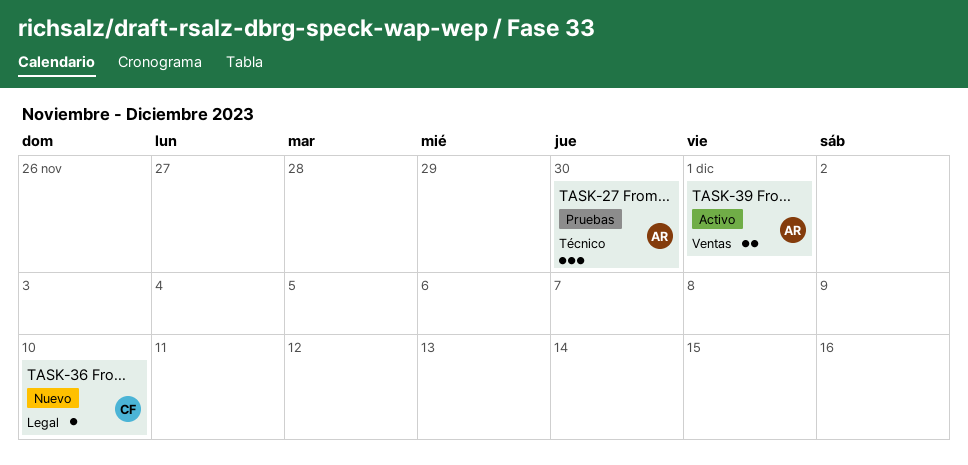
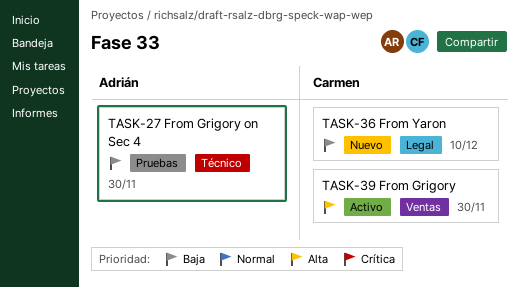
TASK-39, owner: Adrián -> Carmen
TASK-39, due: Dec 1 -> Nov 30

